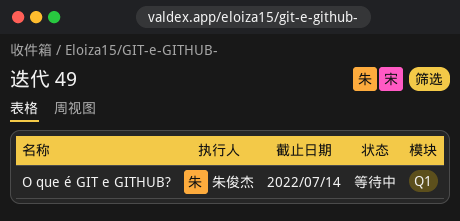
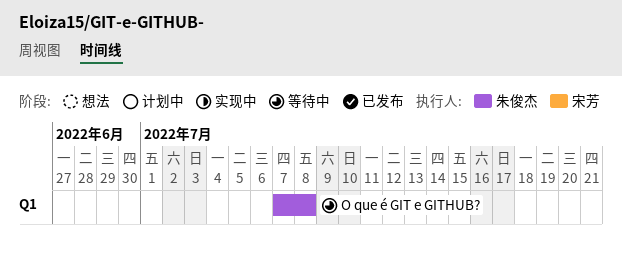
O que é GIT e GITHUB?, due: Jul 14 -> Jul 8

